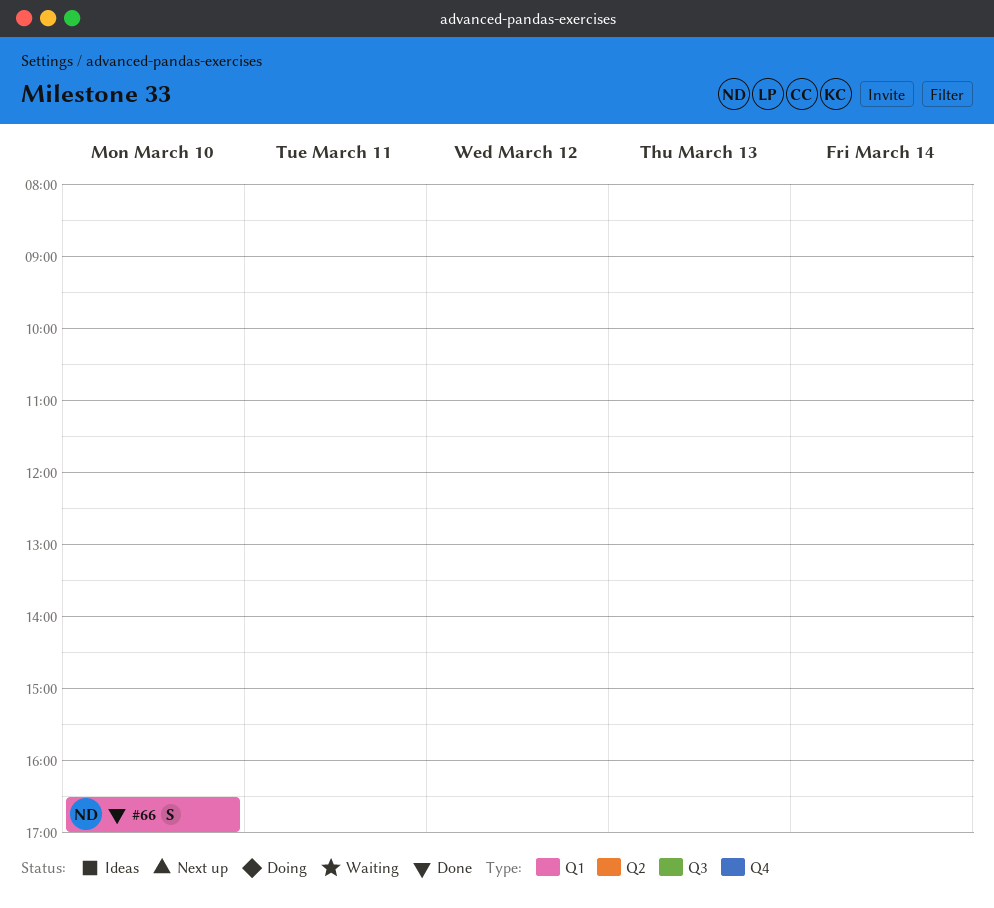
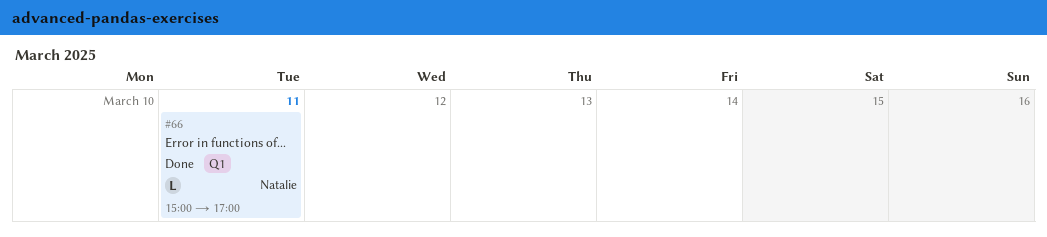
#66, estimate: S -> L
#66, day: Mar 10 -> Mar 11
#66, begins: 16:30 -> 15:00

